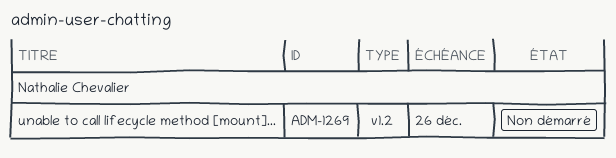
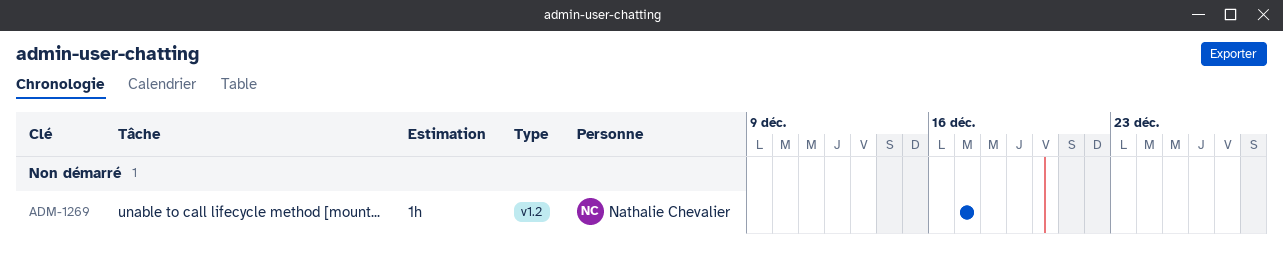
ADM-1269, due: Dec 26 -> Dec 17

